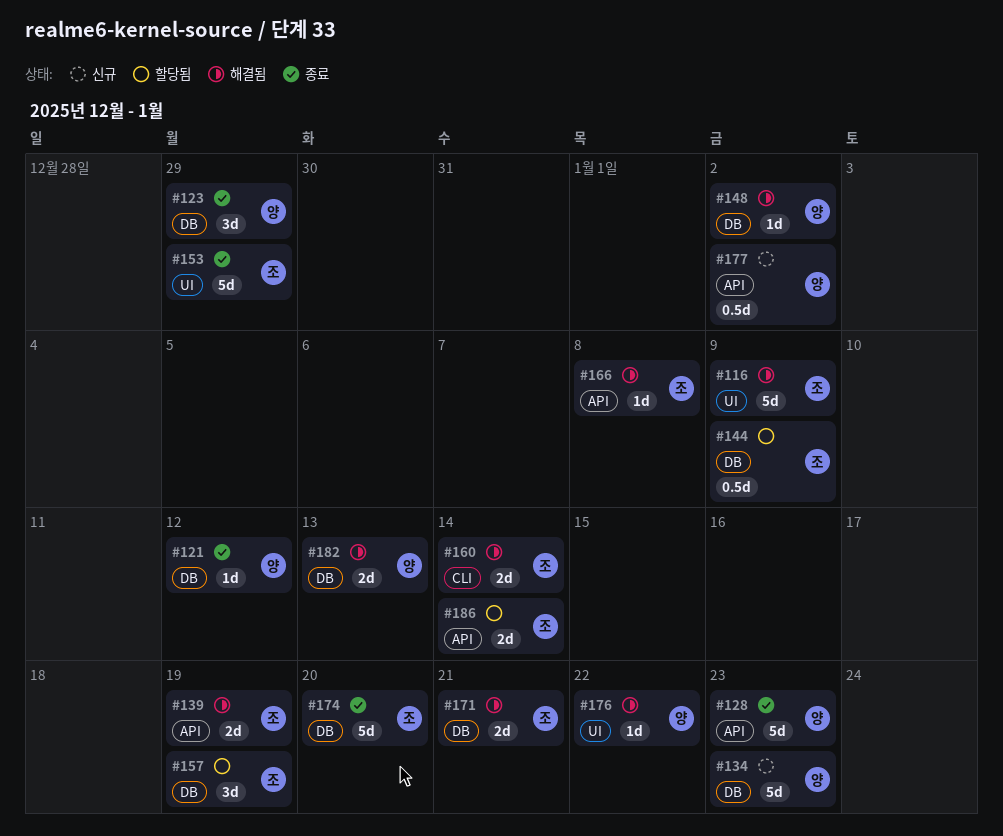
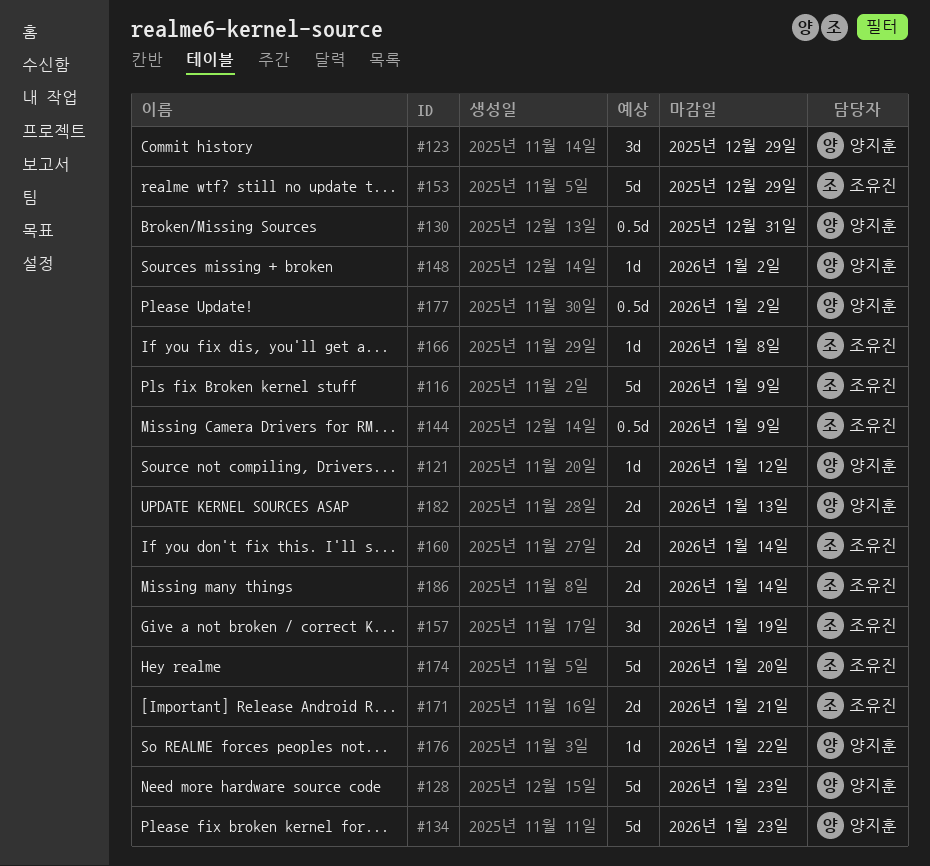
#130: none -> present
#139: present -> none

